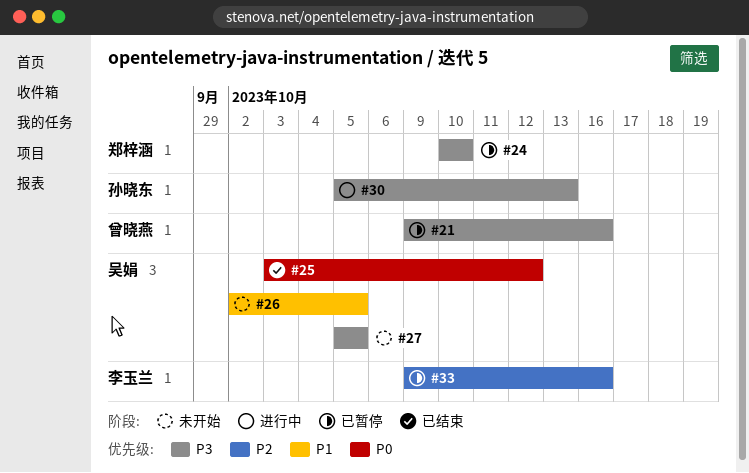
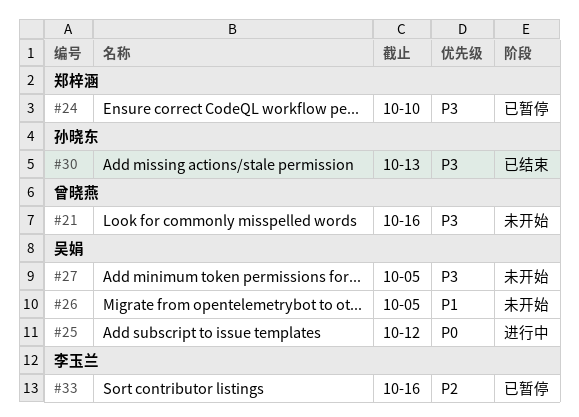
#21, status: 已暂停 -> 未开始
#25, status: 已结束 -> 进行中
#30, status: 进行中 -> 已结束

